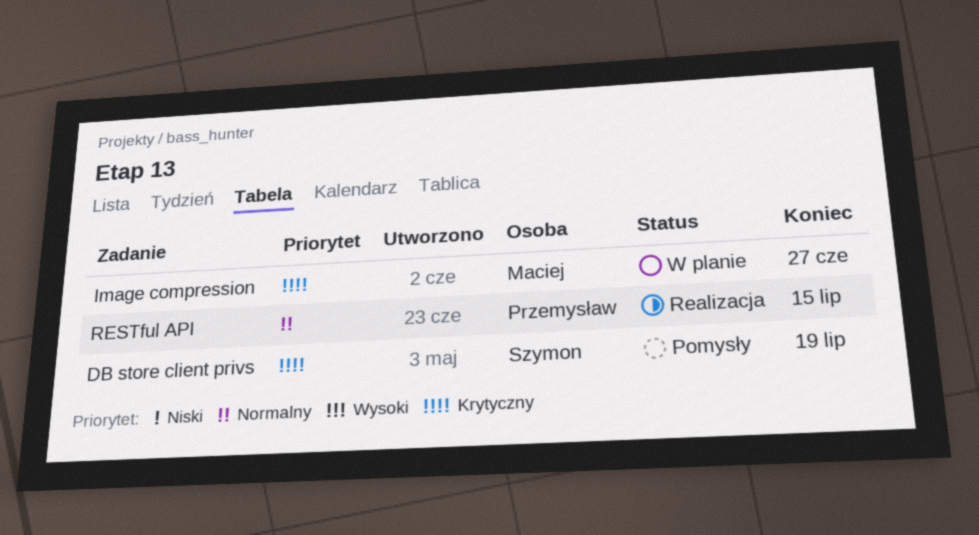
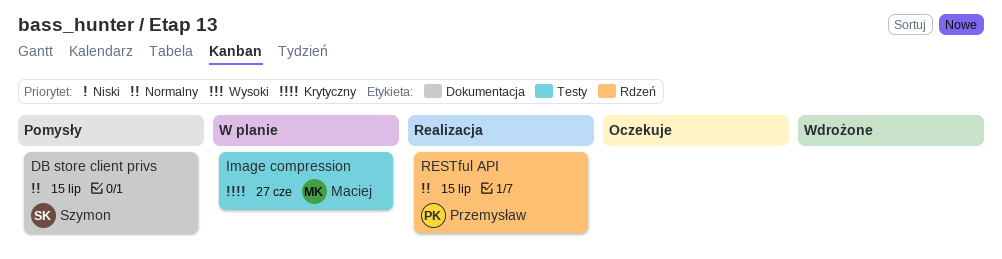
DB store client privs, priority: Krytyczny -> Normalny
DB store client privs, due: Jul 19 -> Jul 15

